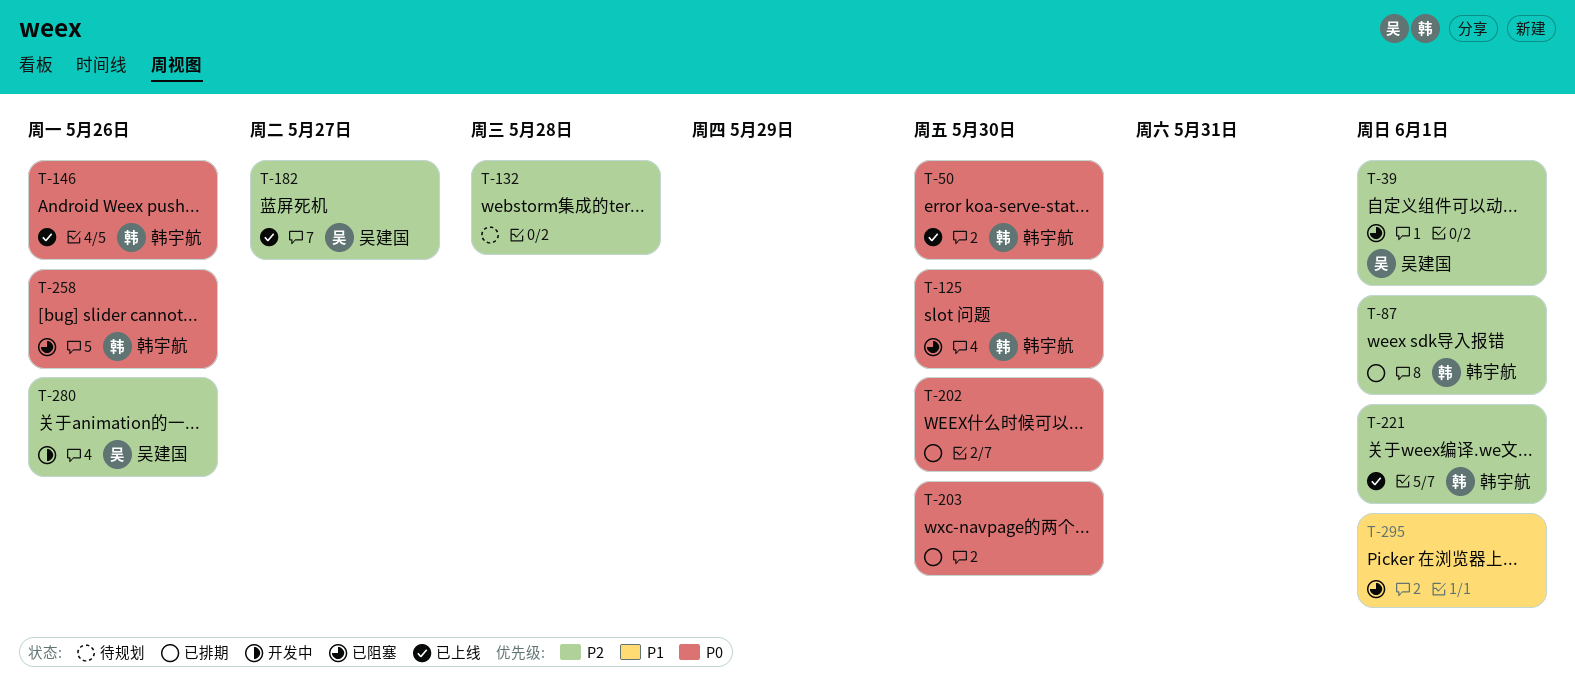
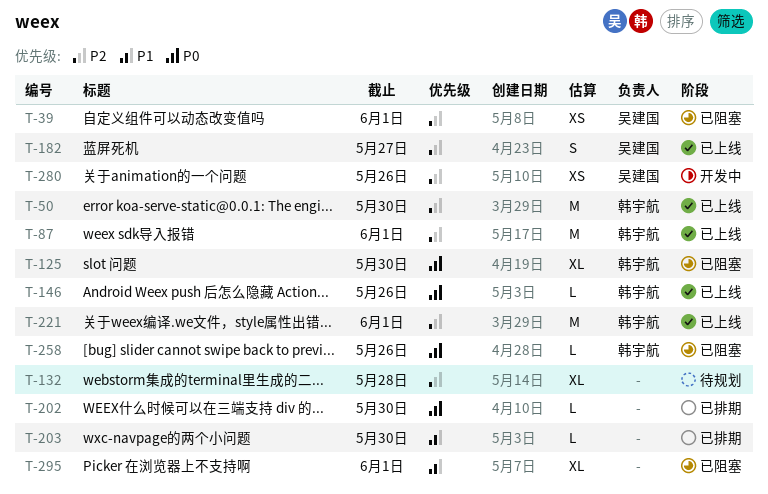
T-50, priority: P0 -> P2
T-87, status: 已排期 -> 已上线
T-203, priority: P0 -> P1

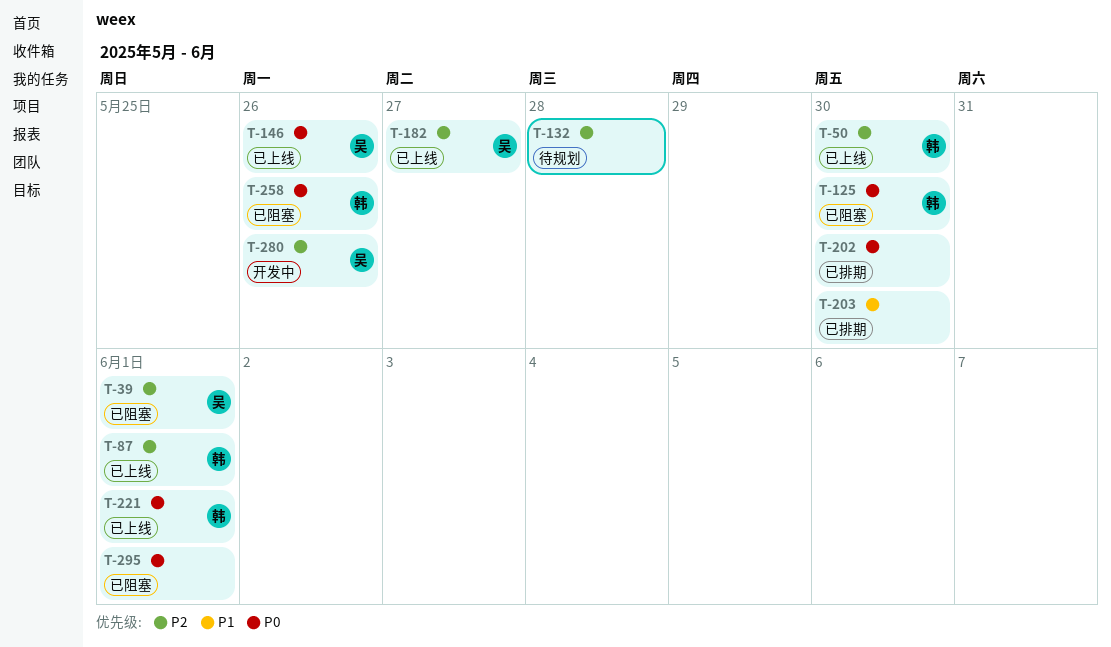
T-146, owner: 韩宇航 -> 吴建国
T-221, priority: P2 -> P0
T-295, priority: P1 -> P0

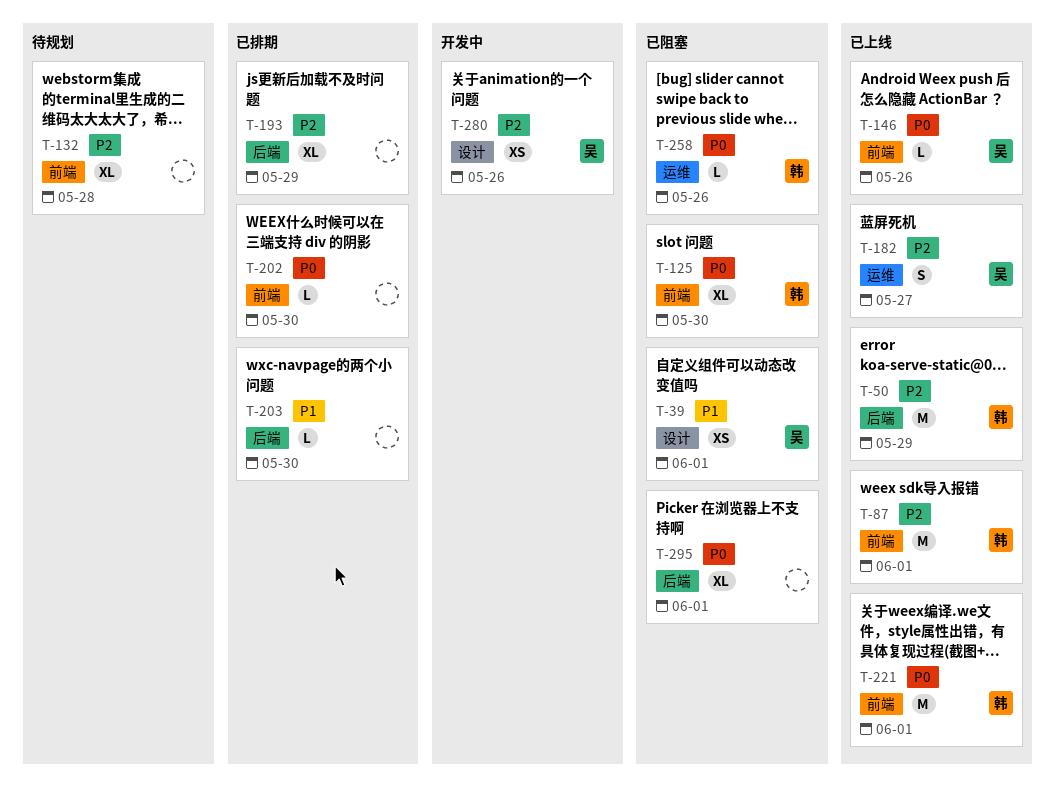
T-39, priority: P2 -> P1
T-50, due: May 30 -> May 29
T-193: none -> present

